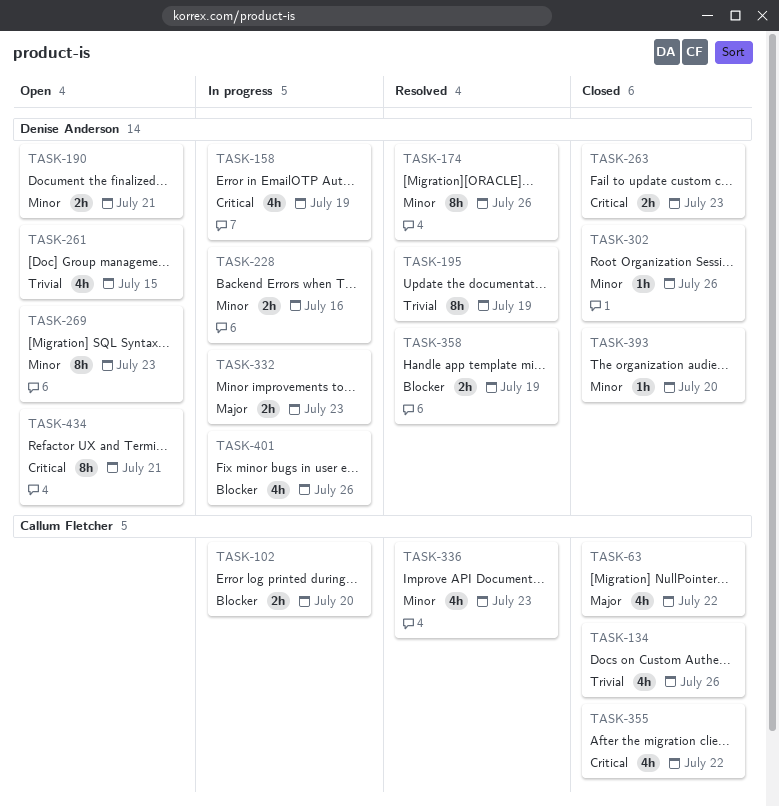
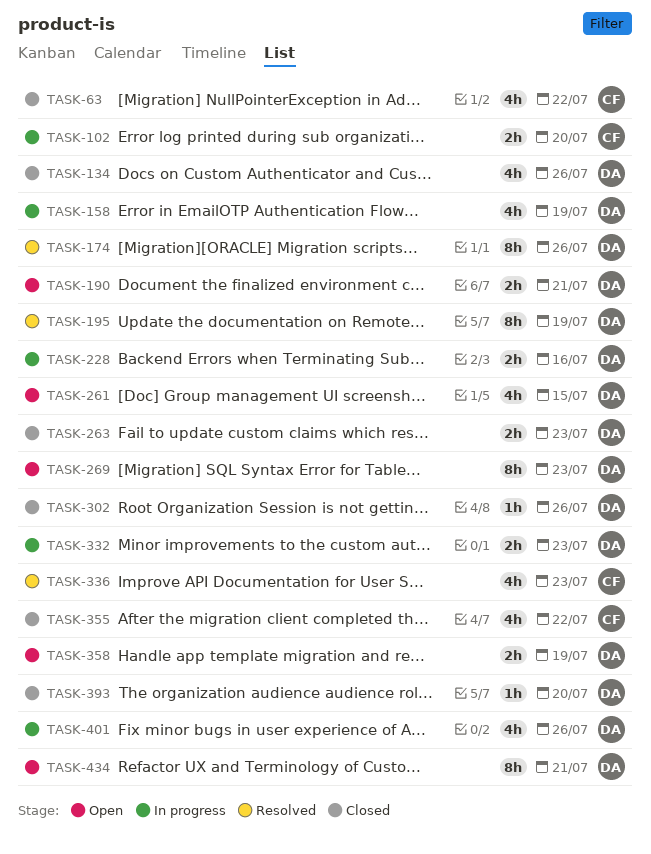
TASK-134, owner: Callum Fletcher -> Denise Anderson
TASK-358, status: Resolved -> Open

